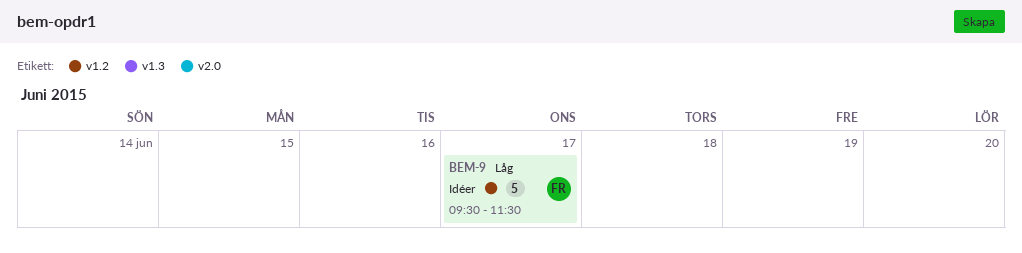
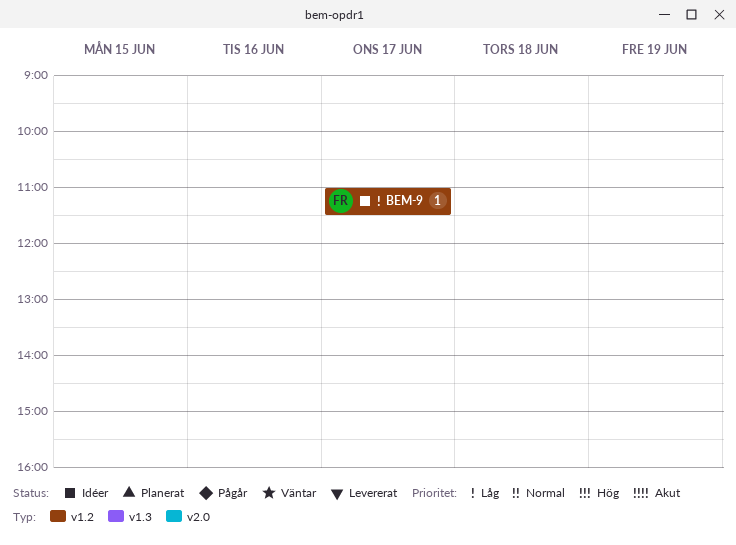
BEM-9, estimate: 5 -> 1
BEM-9, begins: 09:30 -> 11:00

